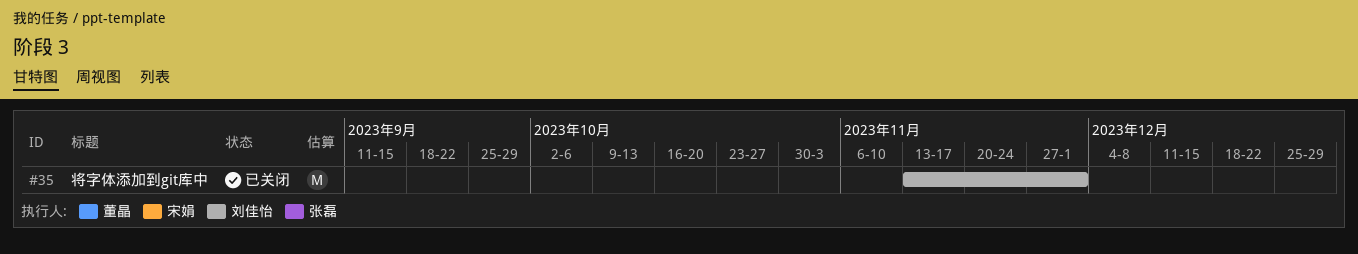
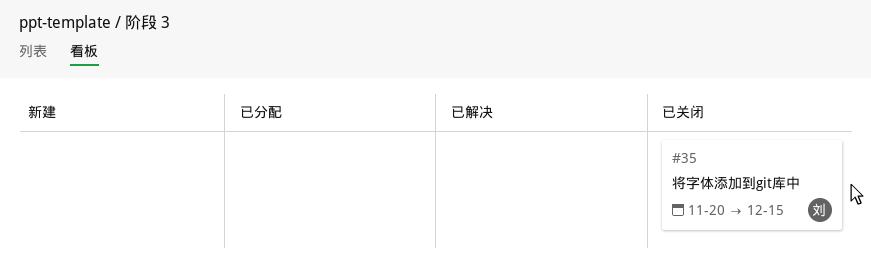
#35, start: Nov 13 -> Nov 20
#35, due: Dec 1 -> Dec 15

